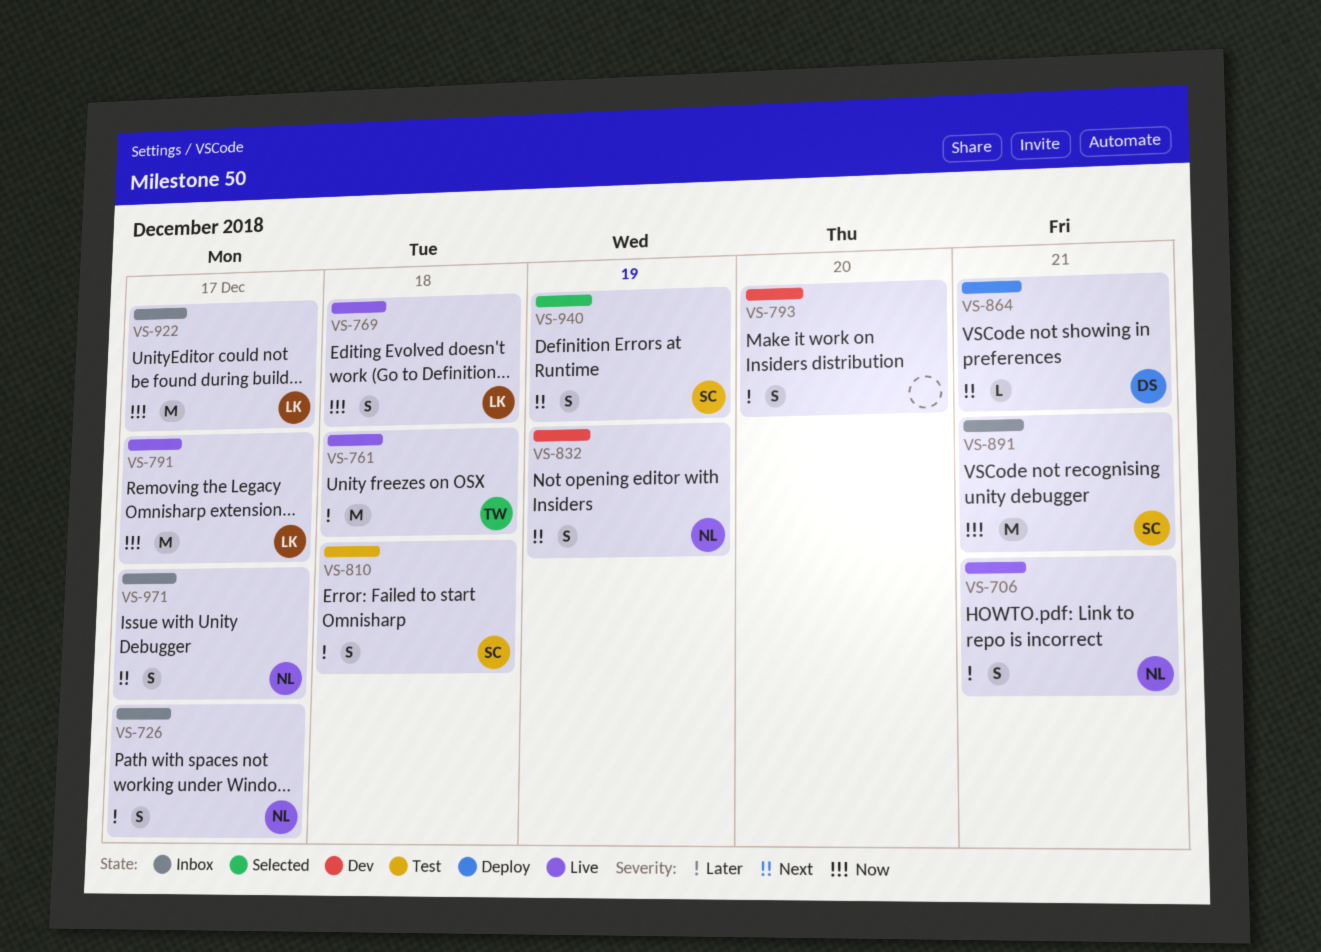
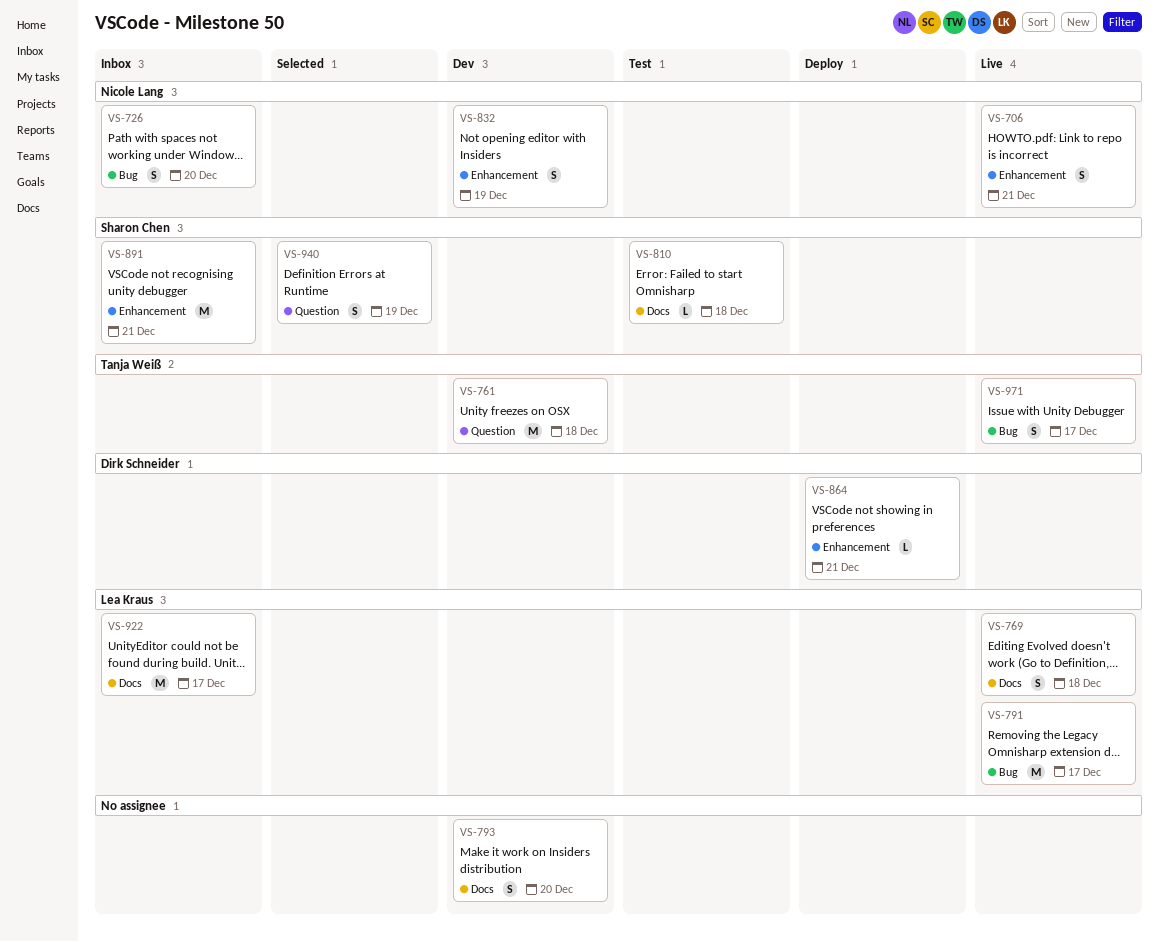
VS-726, due: Dec 17 -> Dec 20
VS-761, status: Live -> Dev
VS-810, estimate: S -> L
VS-971, status: Inbox -> Live
VS-971, owner: Nicole Lang -> Tanja Weiß

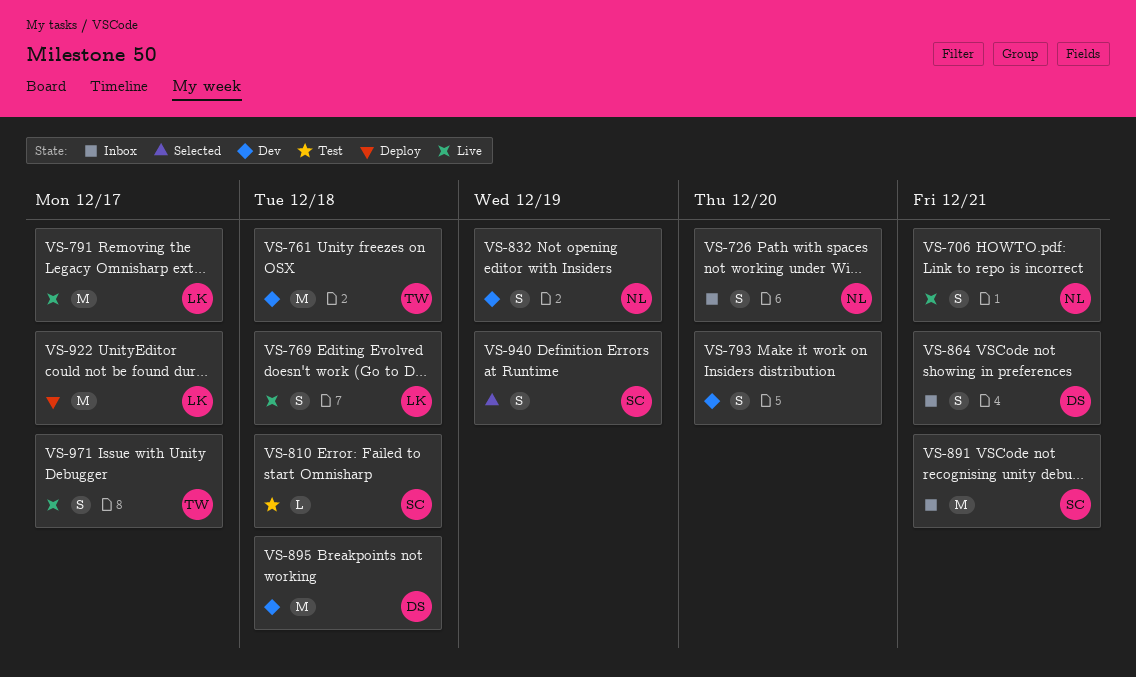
VS-864, status: Deploy -> Inbox
VS-864, estimate: L -> S
VS-895: none -> present
VS-922, status: Inbox -> Deploy

